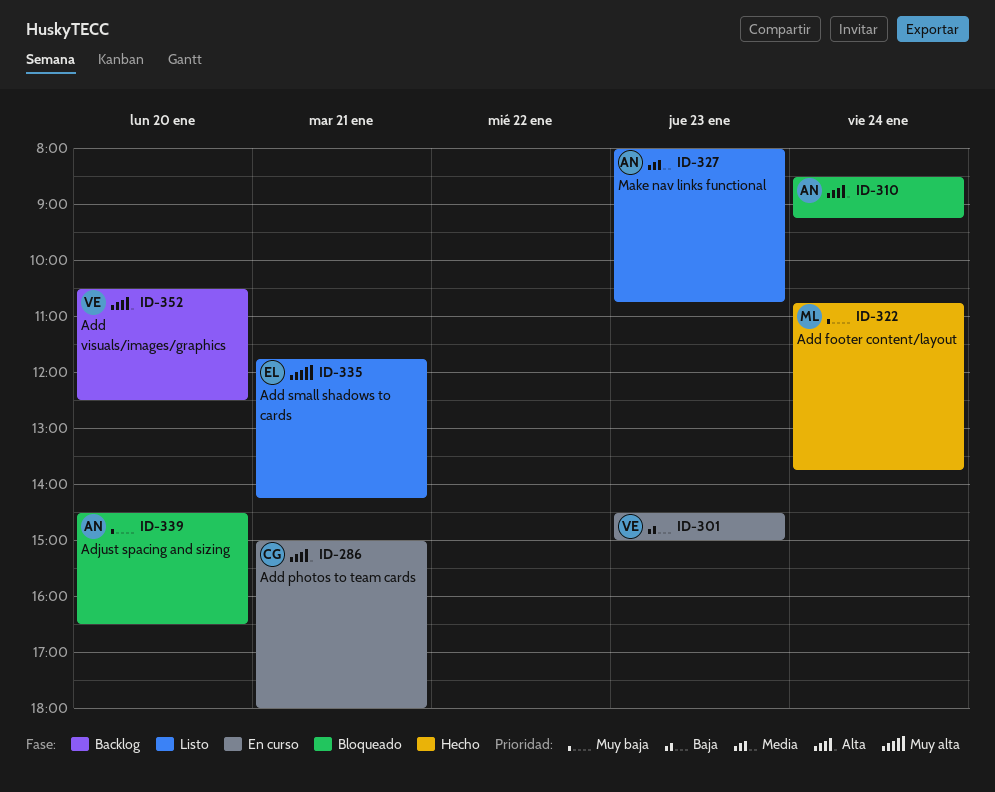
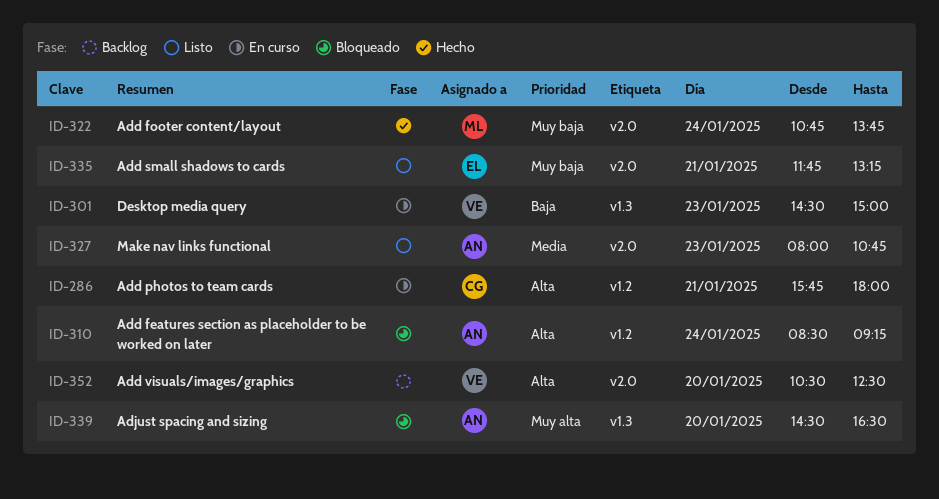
ID-286, begins: 15:00 -> 15:45
ID-335, priority: Muy alta -> Muy baja
ID-335, ends: 14:15 -> 13:15
ID-339, priority: Muy baja -> Muy alta

